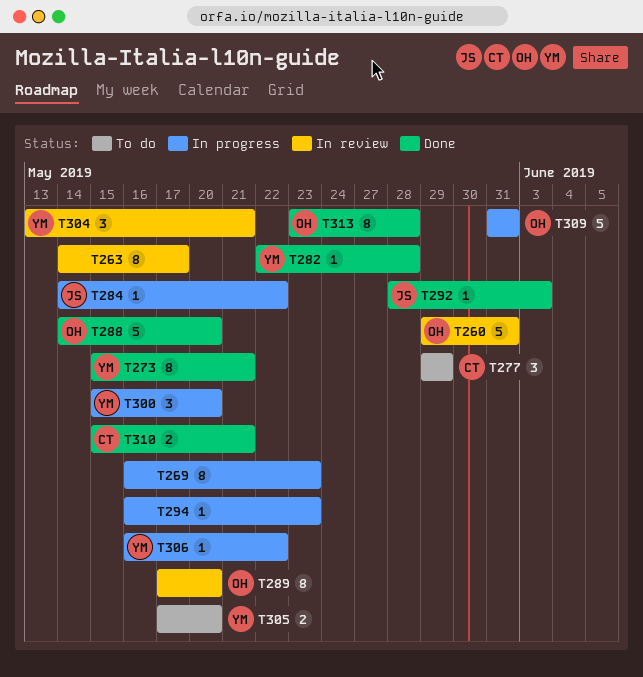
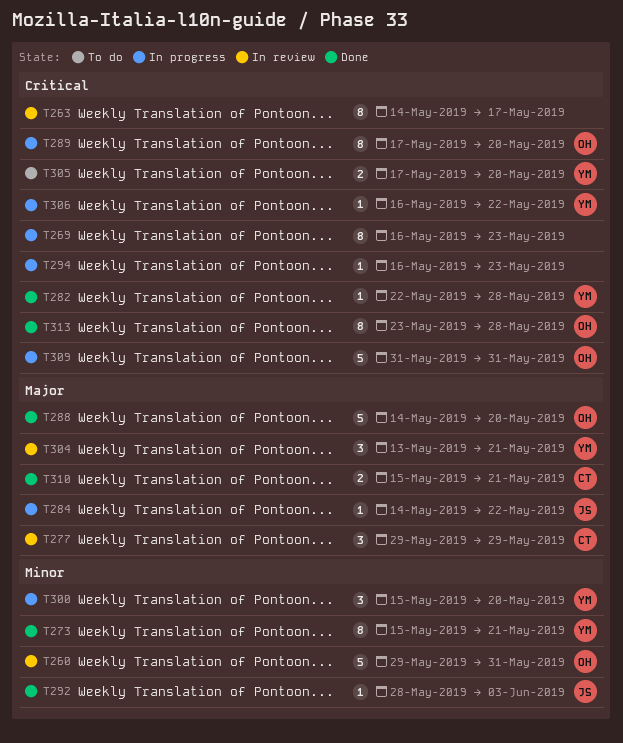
T277, status: To do -> In review
T289, status: In review -> In progress

